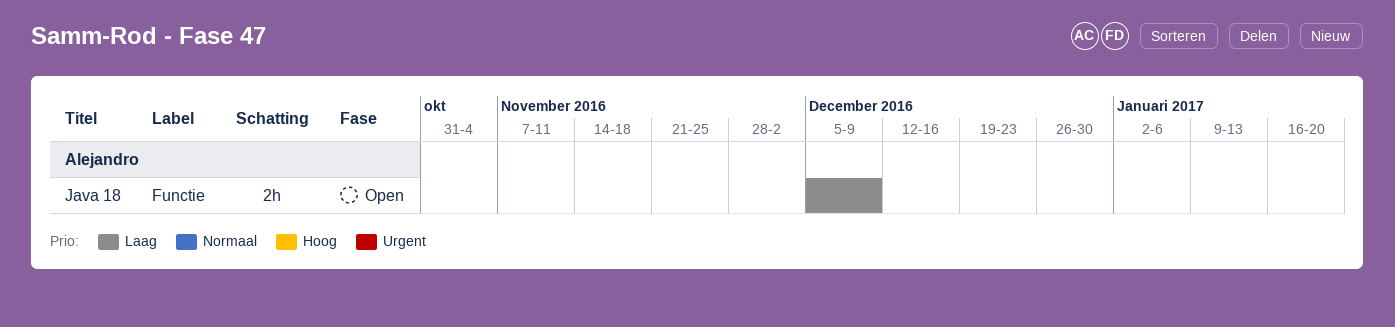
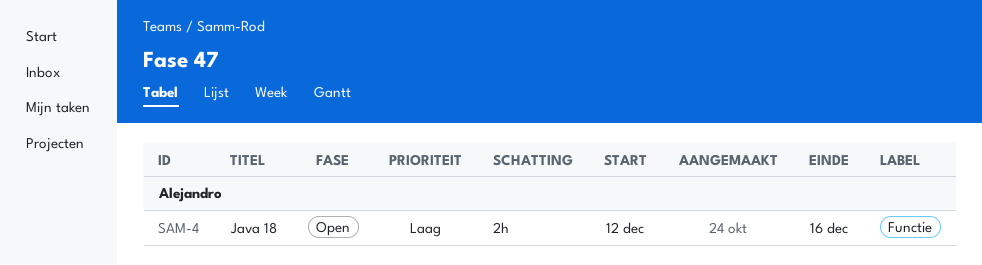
Java 18, start: Dec 5 -> Dec 12
Java 18, due: Dec 9 -> Dec 16

